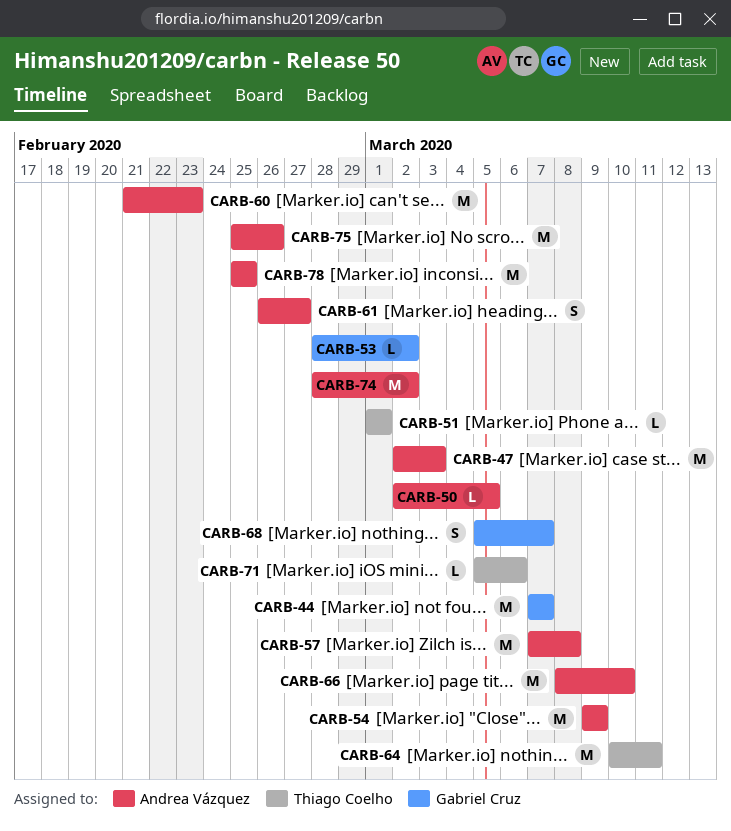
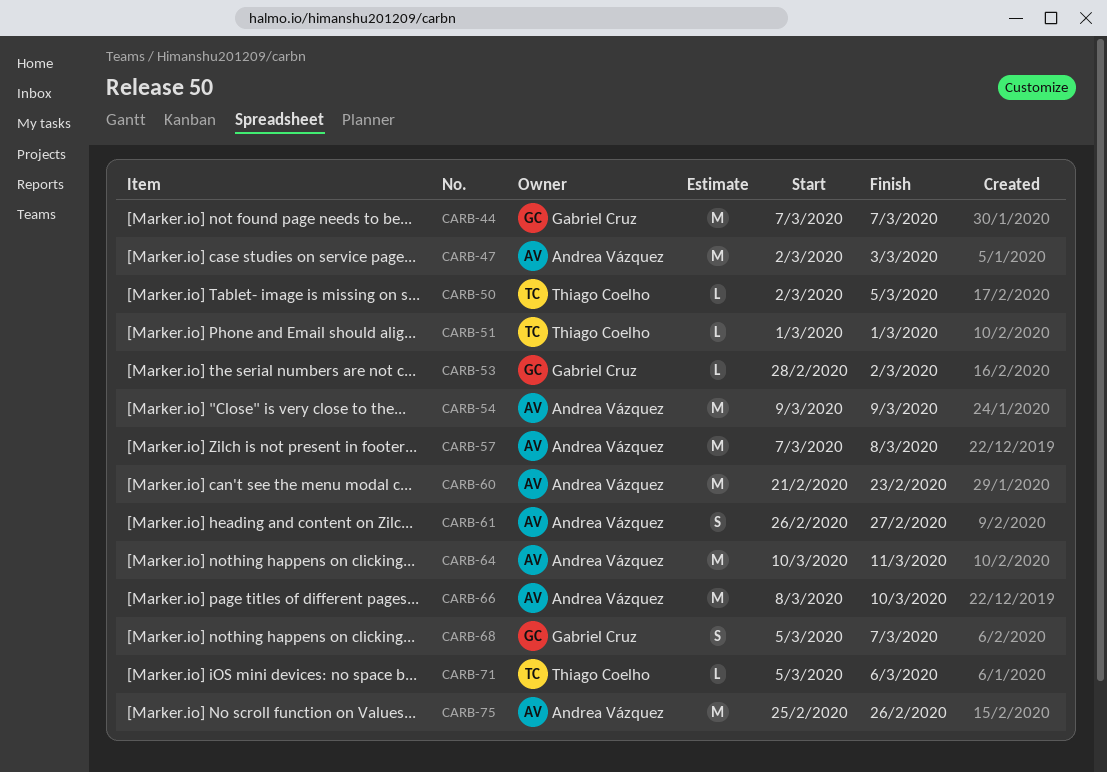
CARB-50, owner: Andrea Vázquez -> Thiago Coelho
CARB-64, owner: Thiago Coelho -> Andrea Vázquez
CARB-74: present -> none
CARB-78: present -> none

